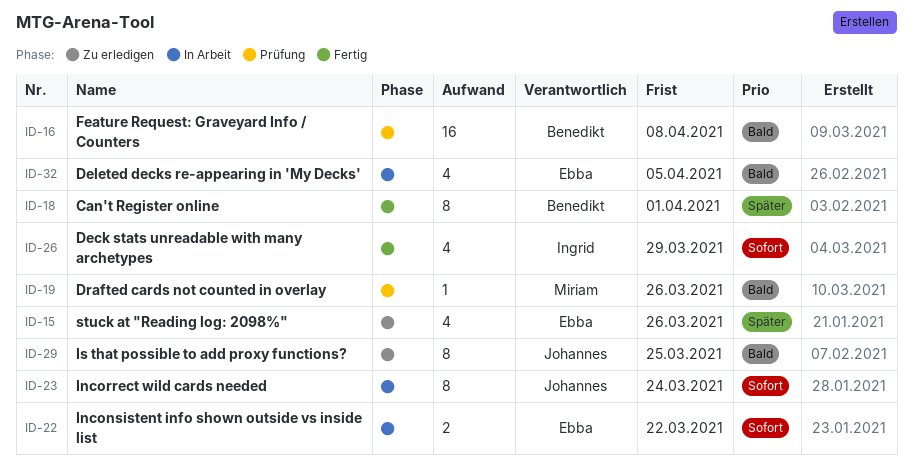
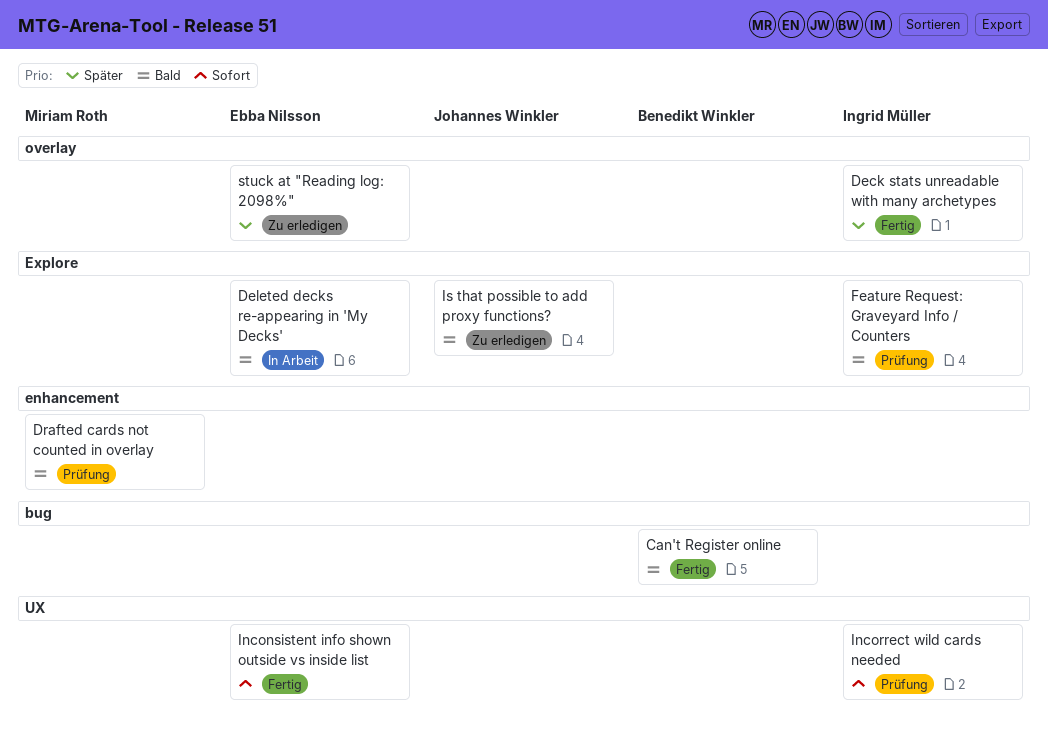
Can't Register online, priority: Später -> Bald
Deck stats unreadable with many archetypes, priority: Sofort -> Später
Feature Request: Graveyard Info / Counters, owner: Benedikt Winkler -> Ingrid Müller
Inconsistent info shown outside vs inside list, status: In Arbeit -> Fertig
Incorrect wild cards needed, status: In Arbeit -> Prüfung
Incorrect wild cards needed, owner: Johannes Winkler -> Ingrid Müller

